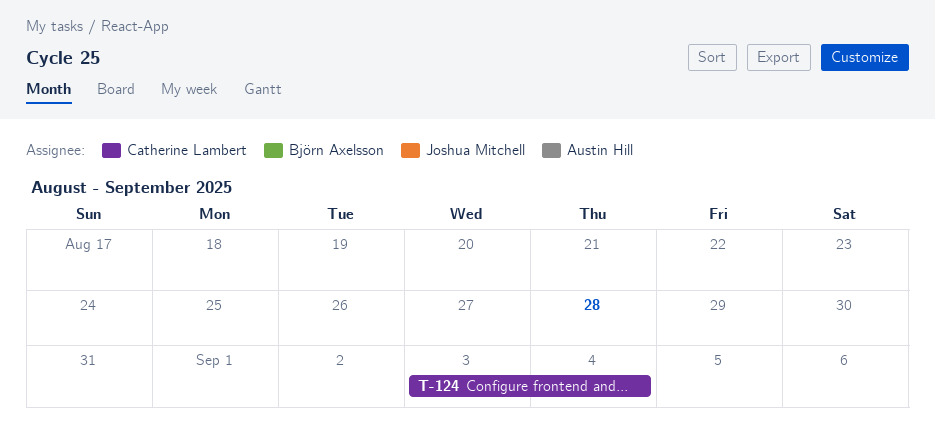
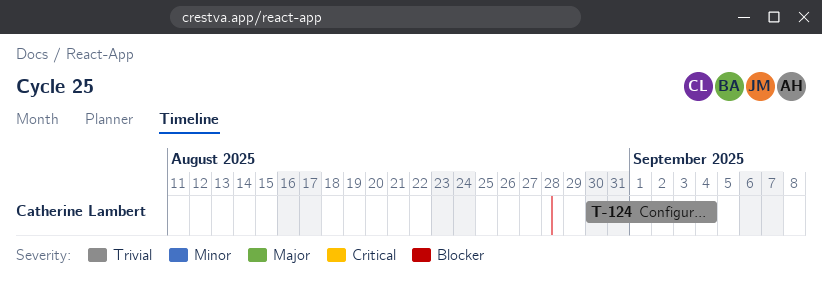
T-124, start: Sep 3 -> Aug 30

